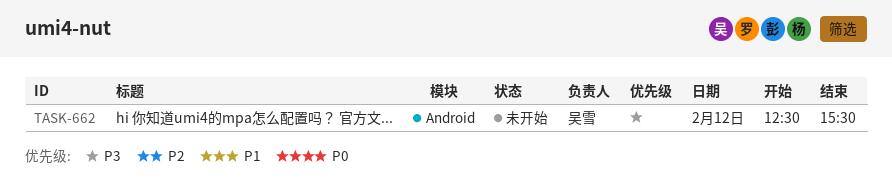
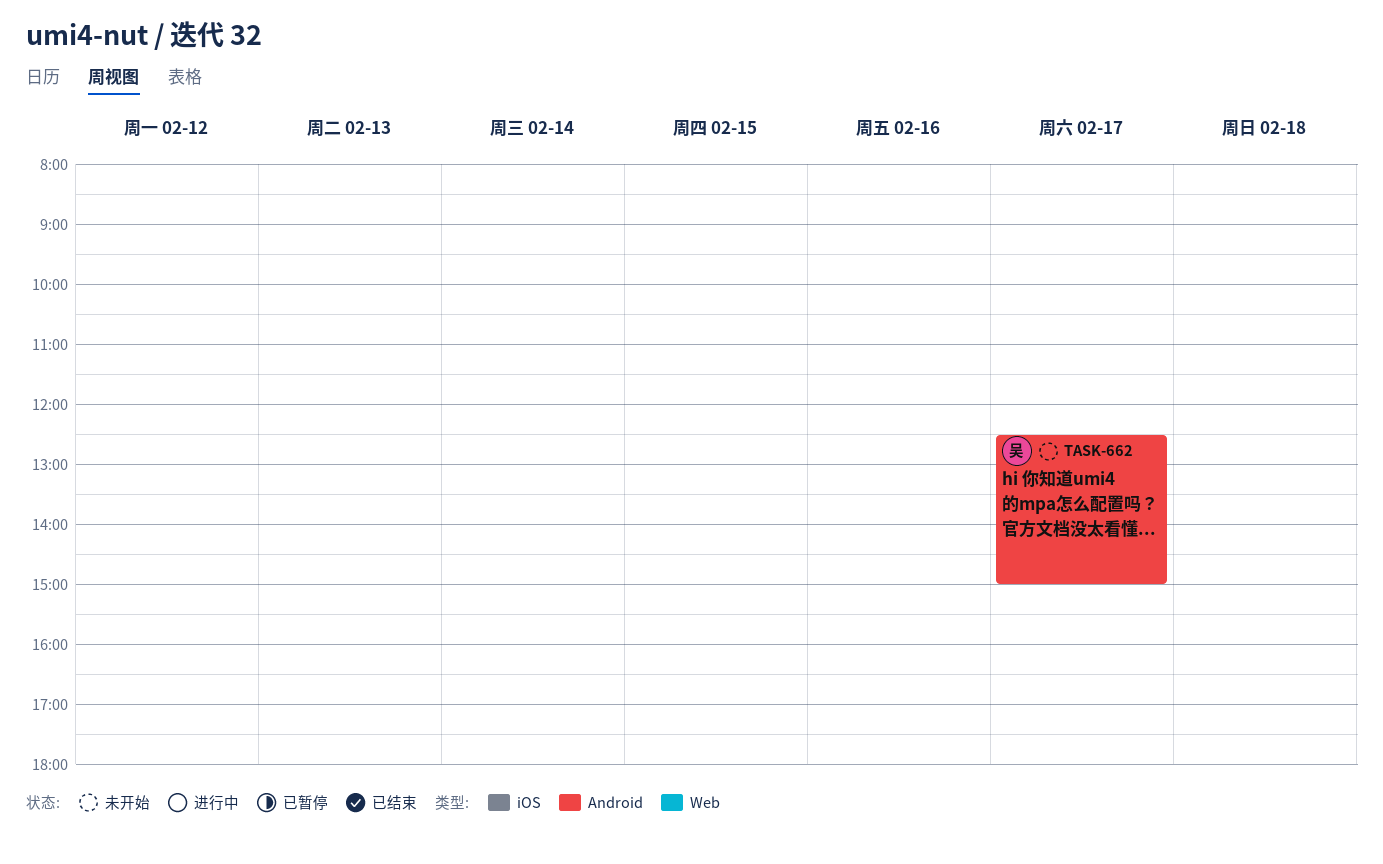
TASK-662, day: Feb 12 -> Feb 17
TASK-662, ends: 15:30 -> 15:00

